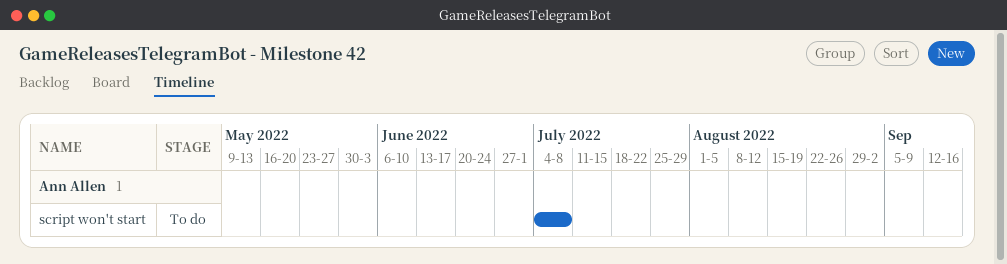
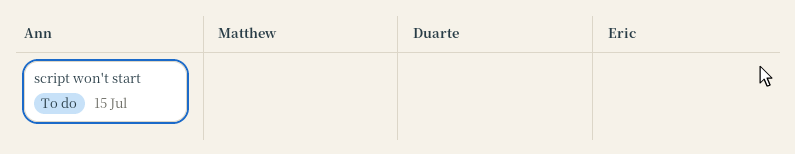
script won't start, due: Jul 8 -> Jul 15

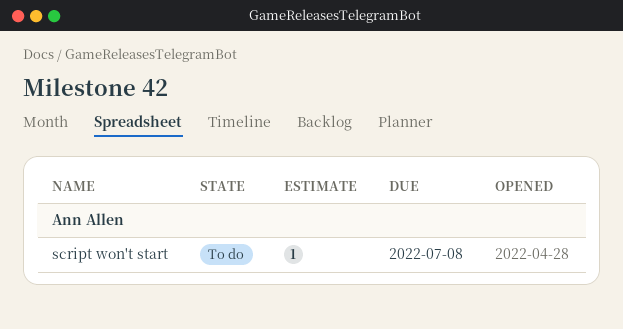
script won't start, due: Jul 15 -> Jul 8

